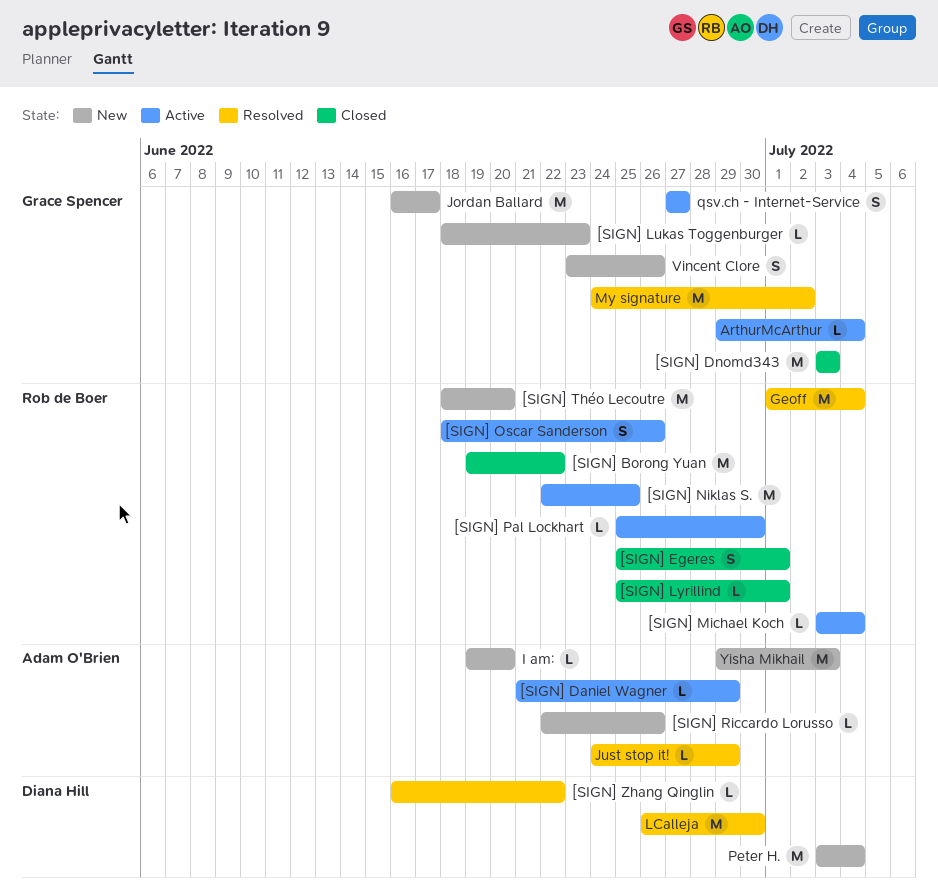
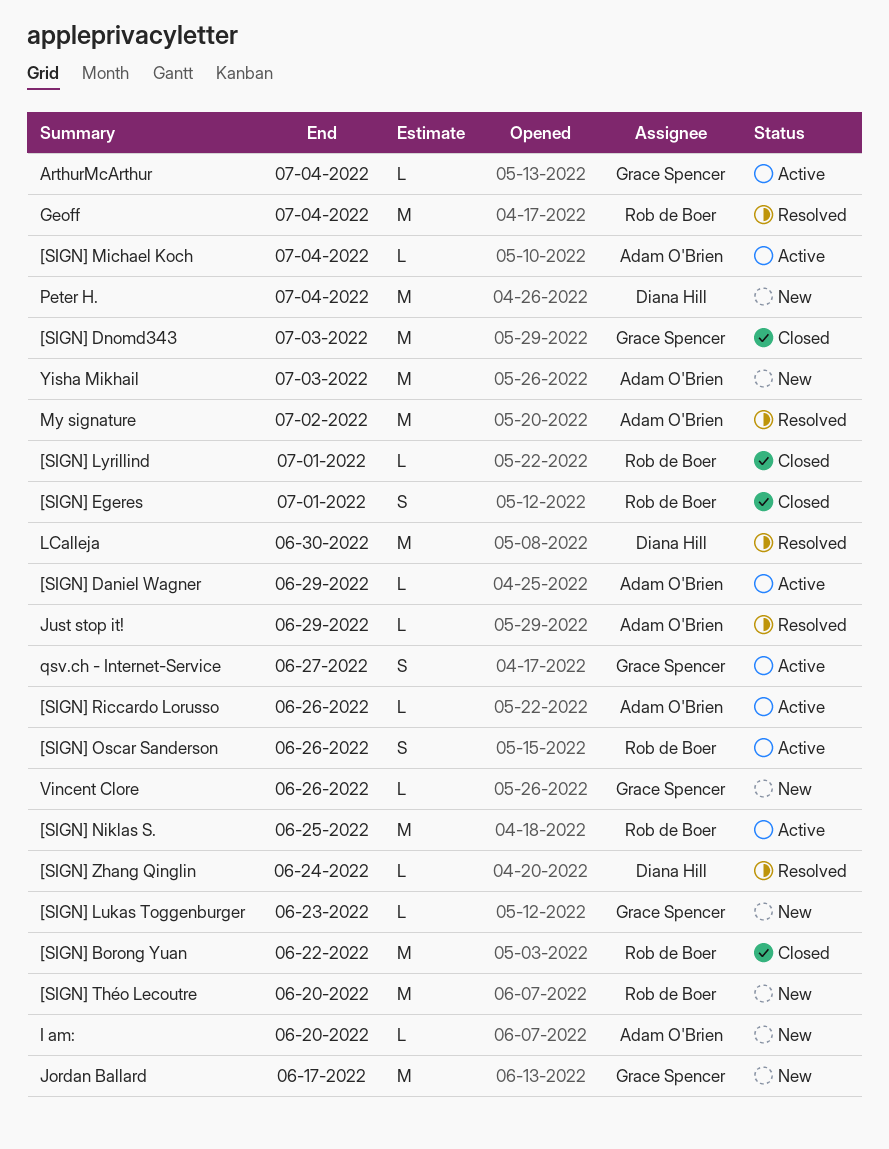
[SIGN] Michael Koch, owner: Rob de Boer -> Adam O'Brien
[SIGN] Pal Lockhart: present -> none
[SIGN] Riccardo Lorusso, status: New -> Active
[SIGN] Zhang Qinglin, due: Jun 22 -> Jun 24
My signature, owner: Grace Spencer -> Adam O'Brien
Vincent Clore, estimate: S -> L

